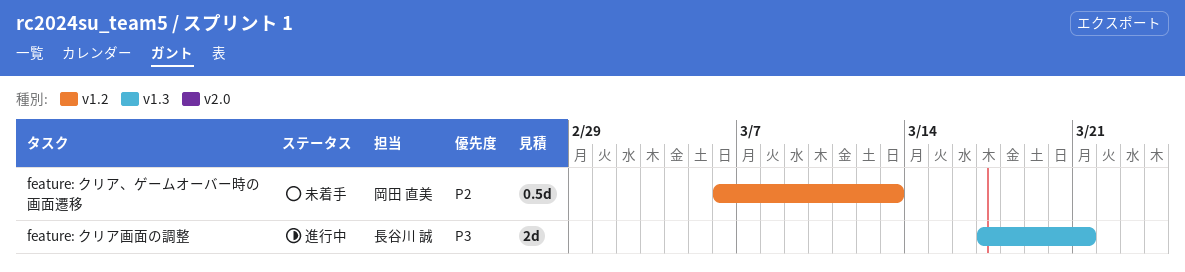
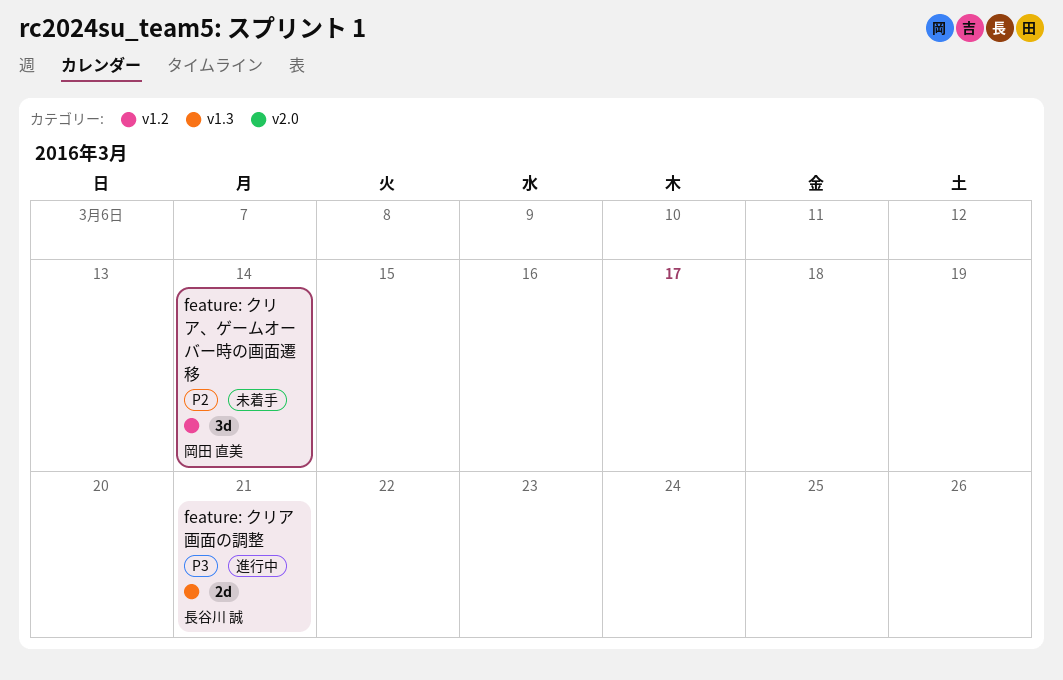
feature: クリア、ゲームオーバー時の画面遷移, estimate: 0.5d -> 3d
feature: クリア、ゲームオーバー時の画面遷移, due: Mar 13 -> Mar 14

